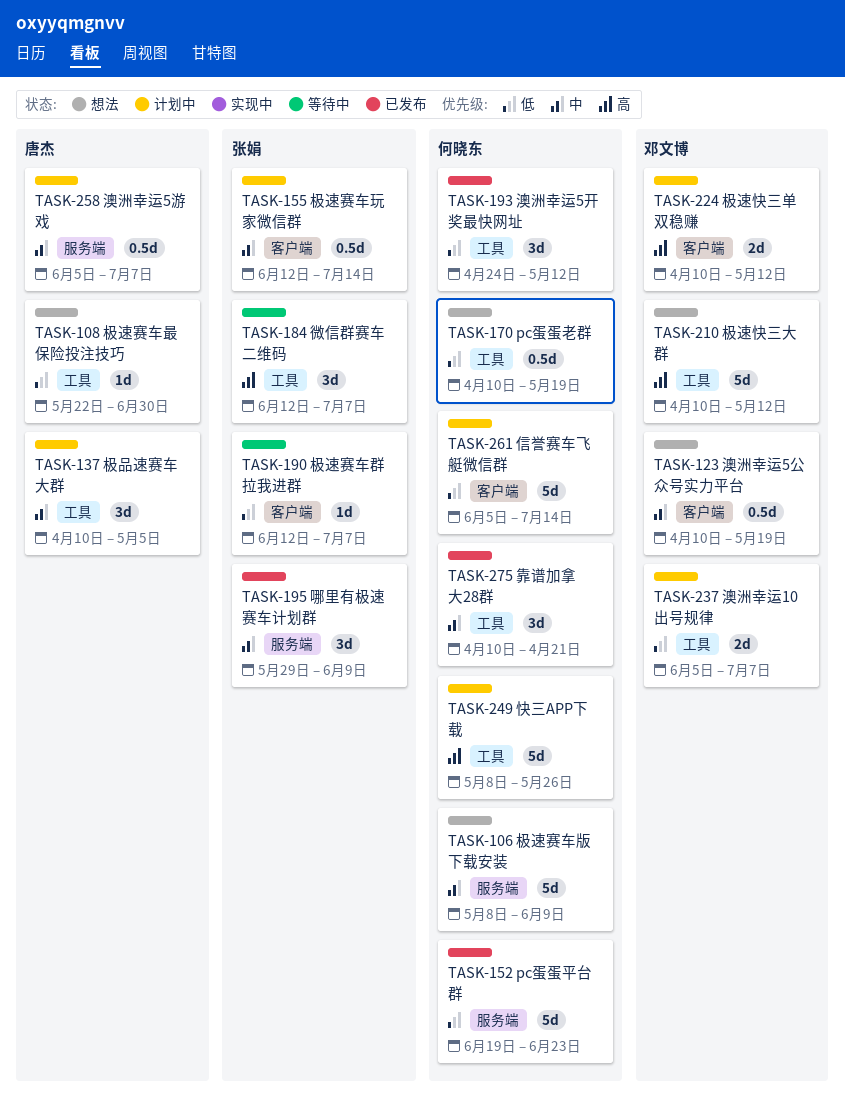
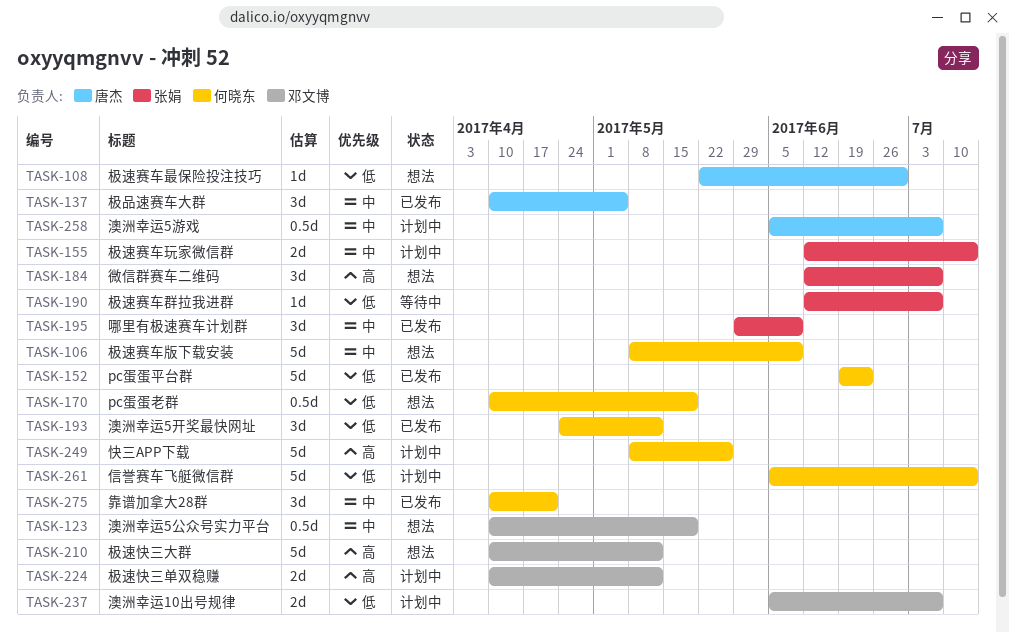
TASK-137, status: 计划中 -> 已发布
TASK-155, estimate: 0.5d -> 2d
TASK-184, status: 等待中 -> 想法

